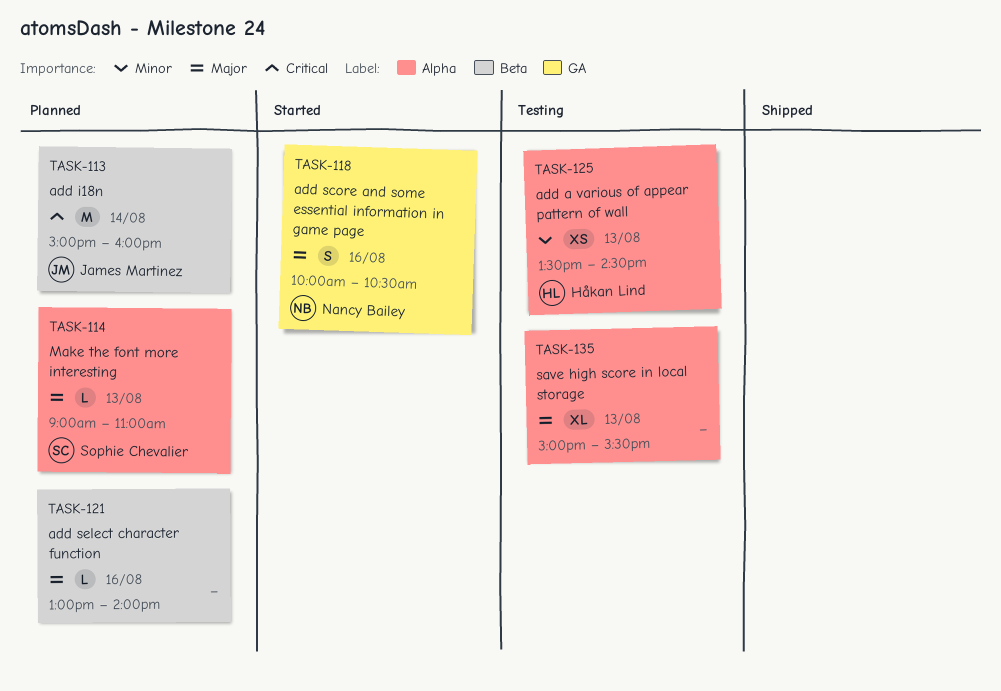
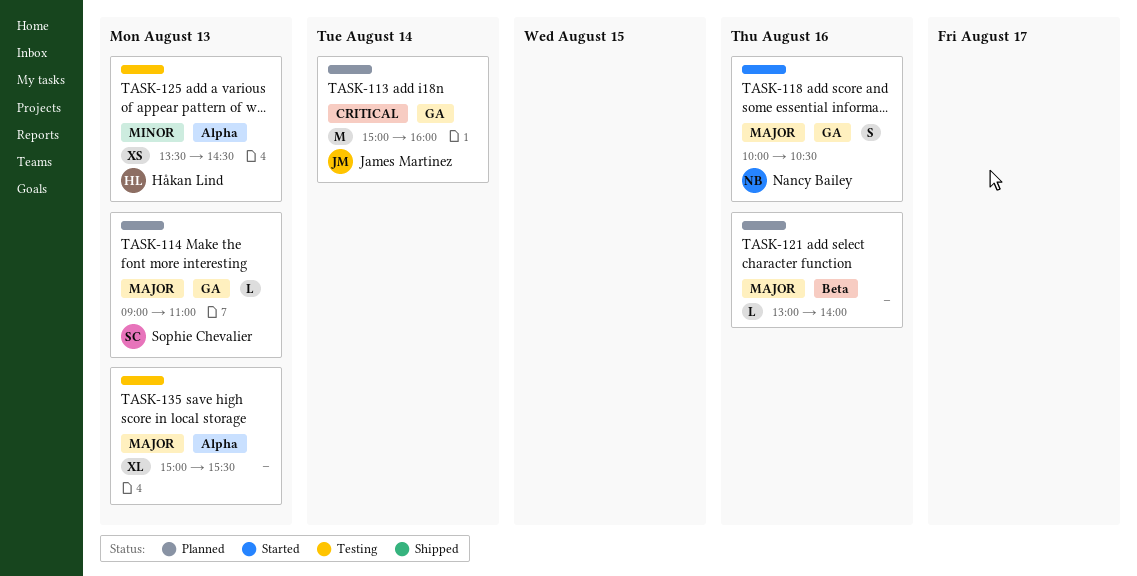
TASK-113, label: Beta -> GA
TASK-114, label: Alpha -> GA

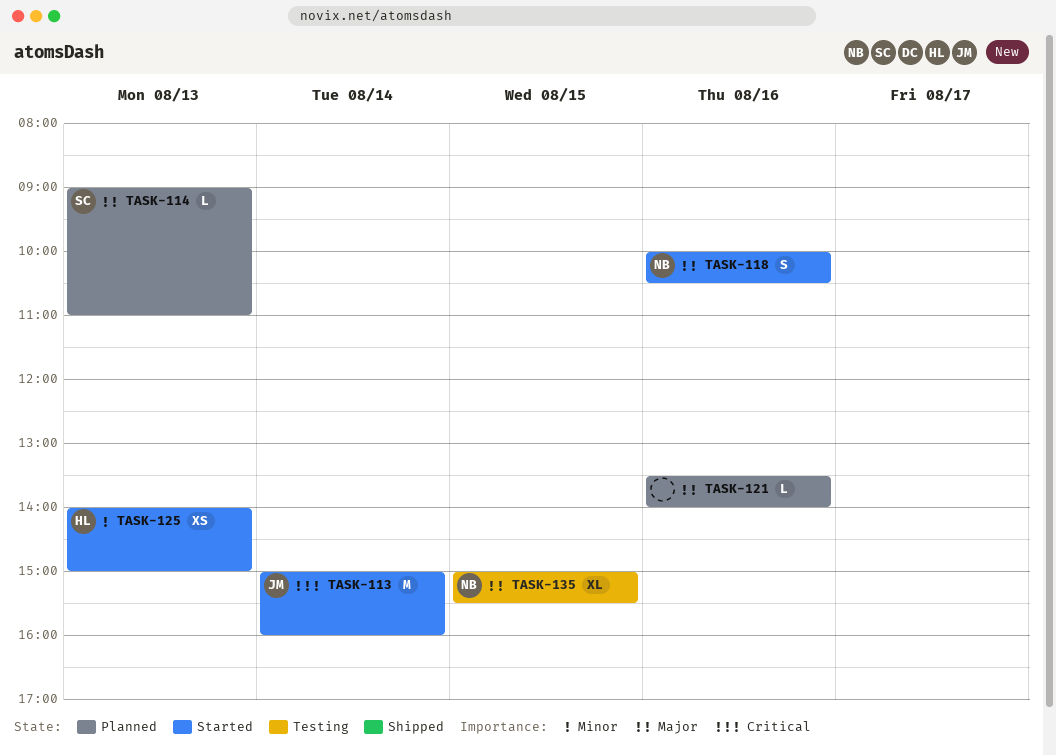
TASK-113, status: Planned -> Started
TASK-121, begins: 13:00 -> 13:30
TASK-125, status: Testing -> Started
TASK-125, begins: 13:30 -> 14:00
TASK-125, ends: 14:30 -> 15:00
TASK-135, owner: none -> Nancy Bailey
TASK-135, day: Aug 13 -> Aug 15

